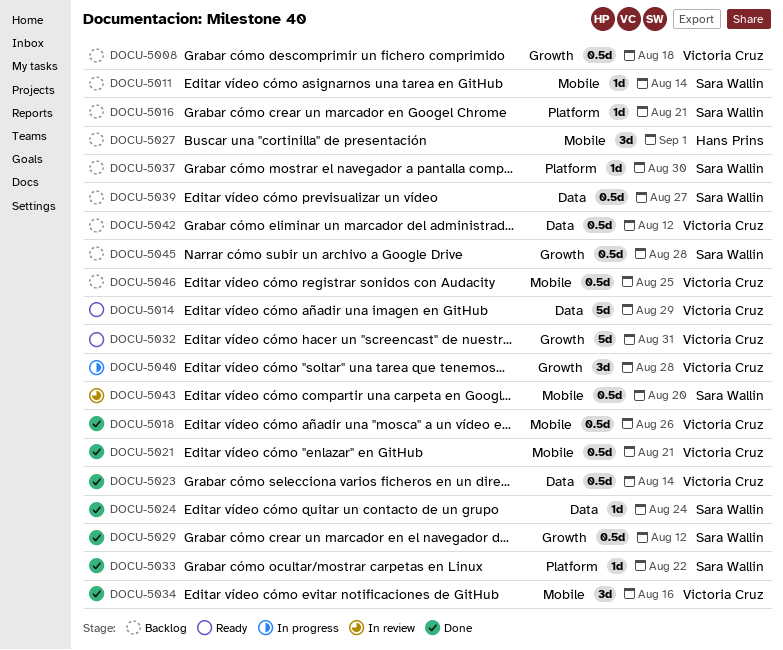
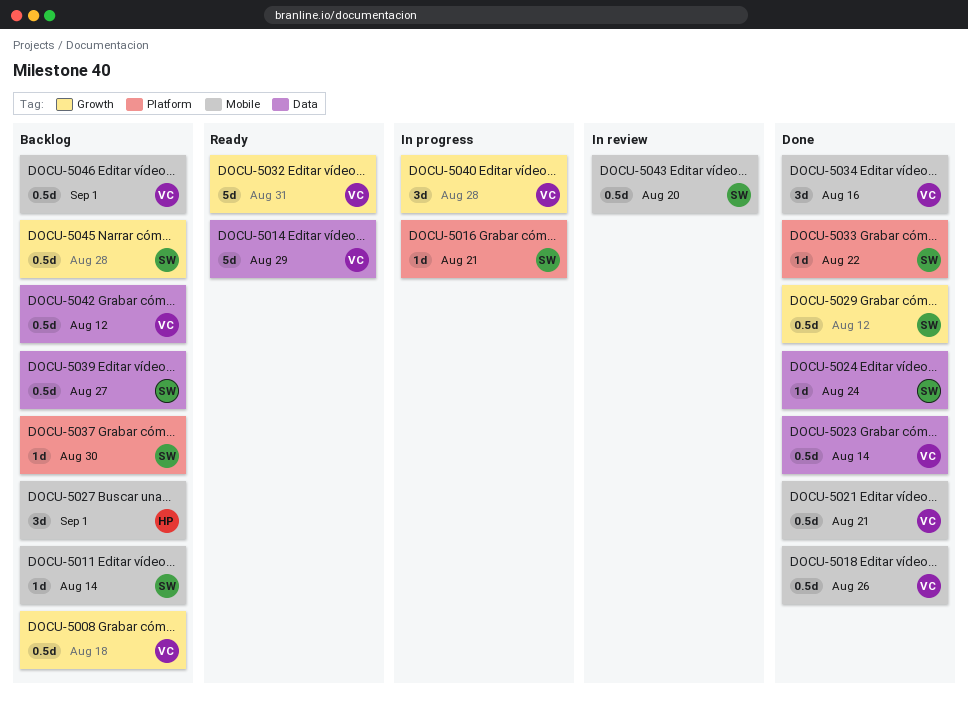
DOCU-5016, status: Backlog -> In progress
DOCU-5046, due: Aug 25 -> Sep 1

